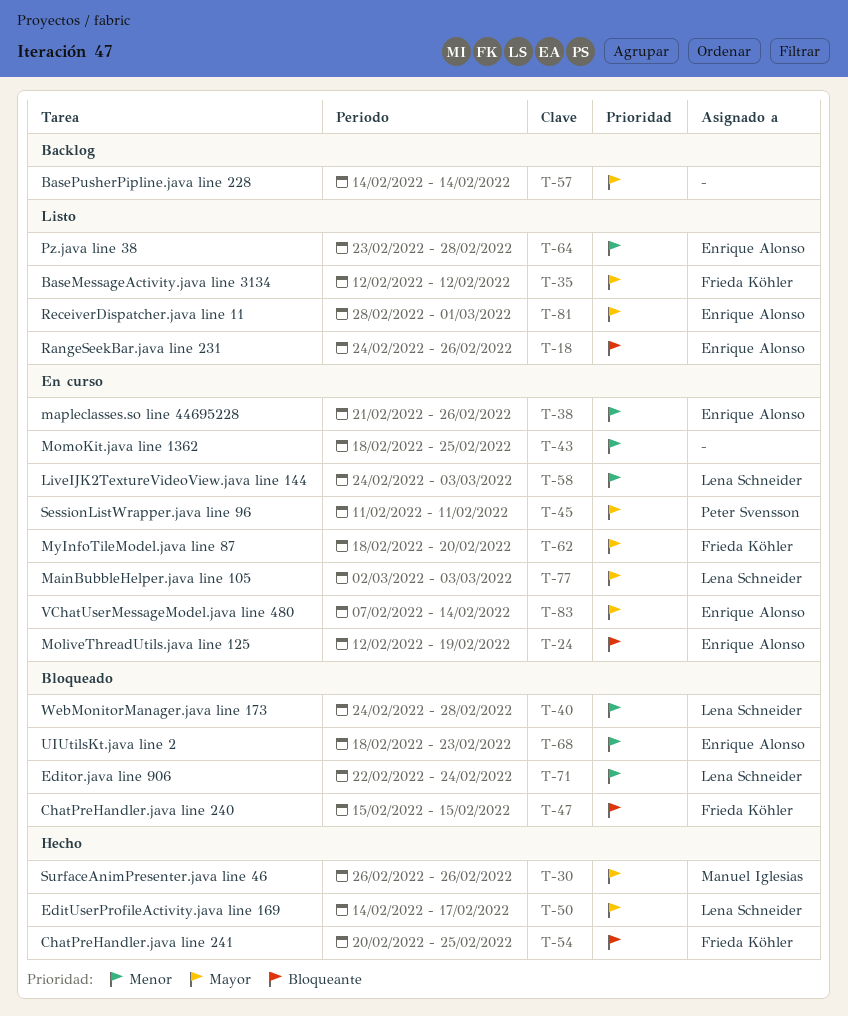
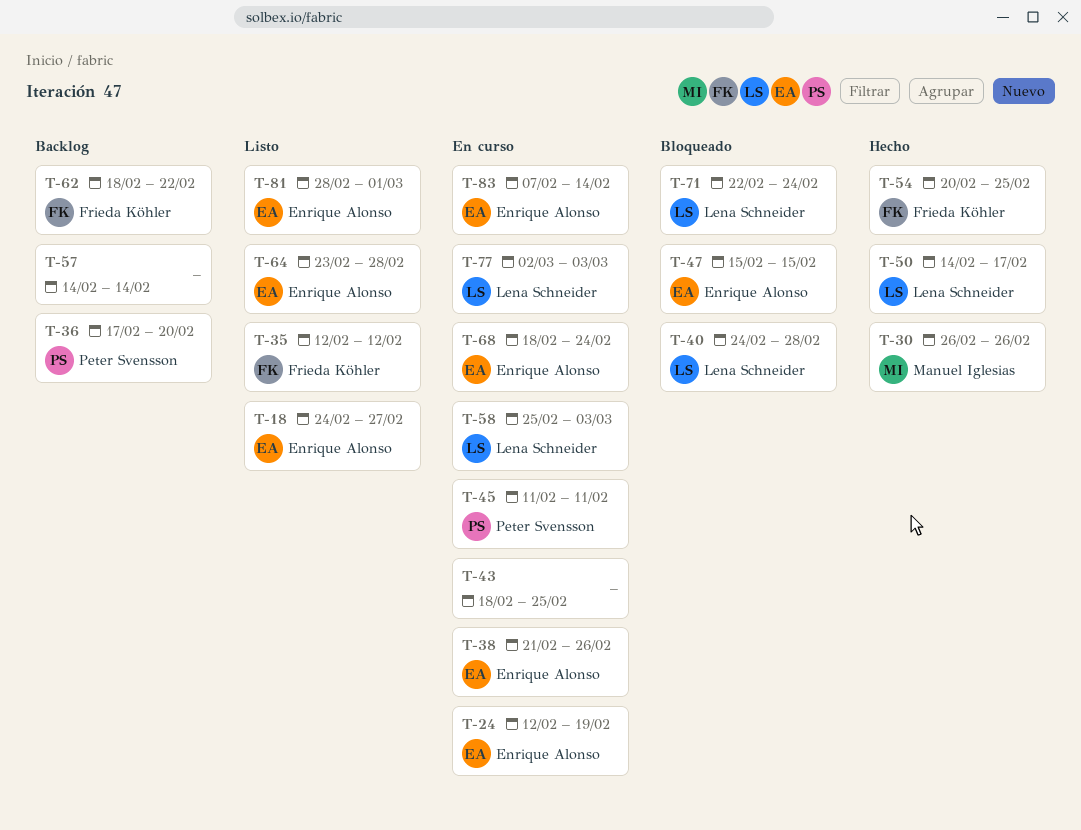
T-18, due: Feb 26 -> Feb 27
T-36: none -> present
T-47, owner: Frieda Köhler -> Enrique Alonso
T-58, start: Feb 24 -> Feb 25
T-62, status: En curso -> Backlog
T-62, due: Feb 20 -> Feb 22
T-68, status: Bloqueado -> En curso
T-68, due: Feb 23 -> Feb 24

